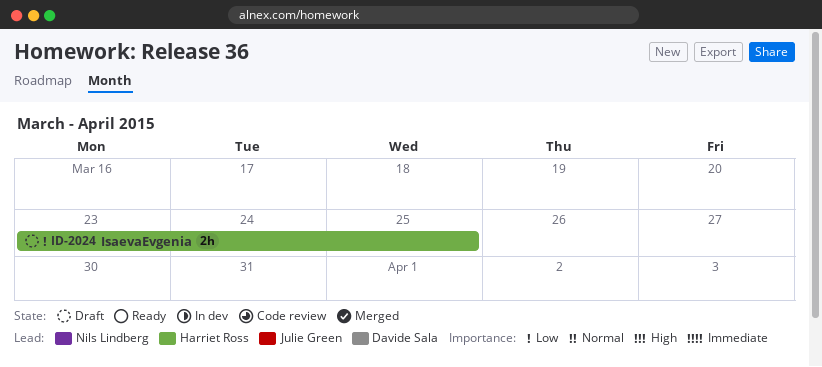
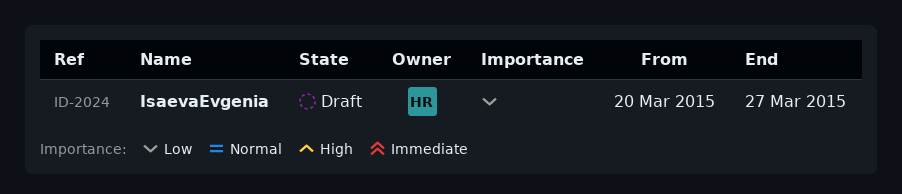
ID-2024, start: Mar 23 -> Mar 20
ID-2024, due: Mar 25 -> Mar 27

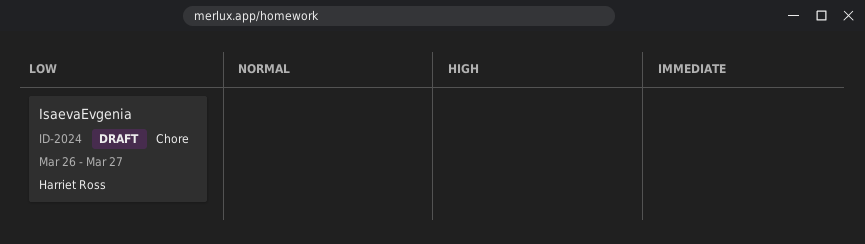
ID-2024, start: Mar 20 -> Mar 26

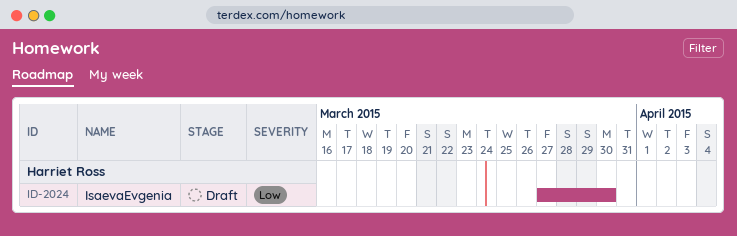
ID-2024, start: Mar 26 -> Mar 27
ID-2024, due: Mar 27 -> Mar 30

